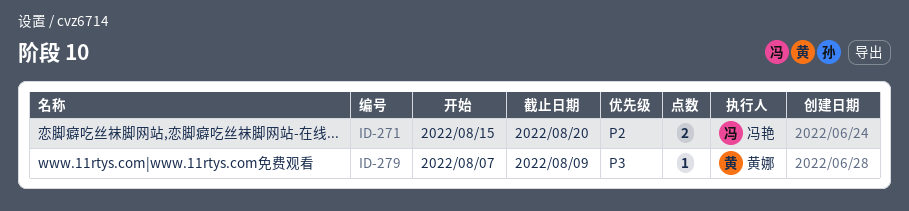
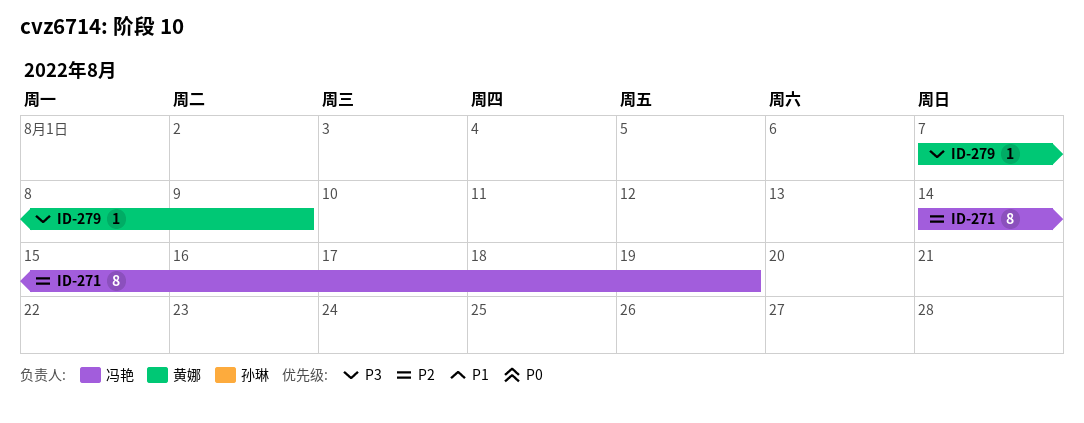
ID-271, estimate: 2 -> 8
ID-271, start: Aug 15 -> Aug 14
ID-271, due: Aug 20 -> Aug 19

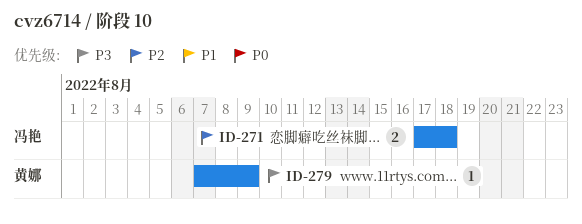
ID-271, estimate: 8 -> 2
ID-271, start: Aug 14 -> Aug 17
ID-271, due: Aug 19 -> Aug 18

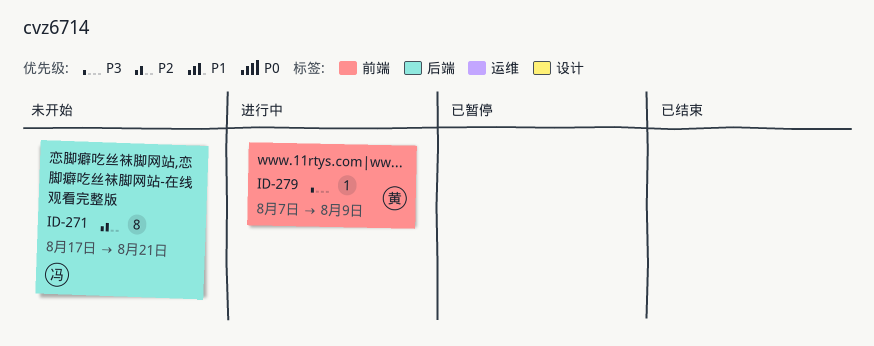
ID-271, estimate: 2 -> 8
ID-271, due: Aug 18 -> Aug 21

